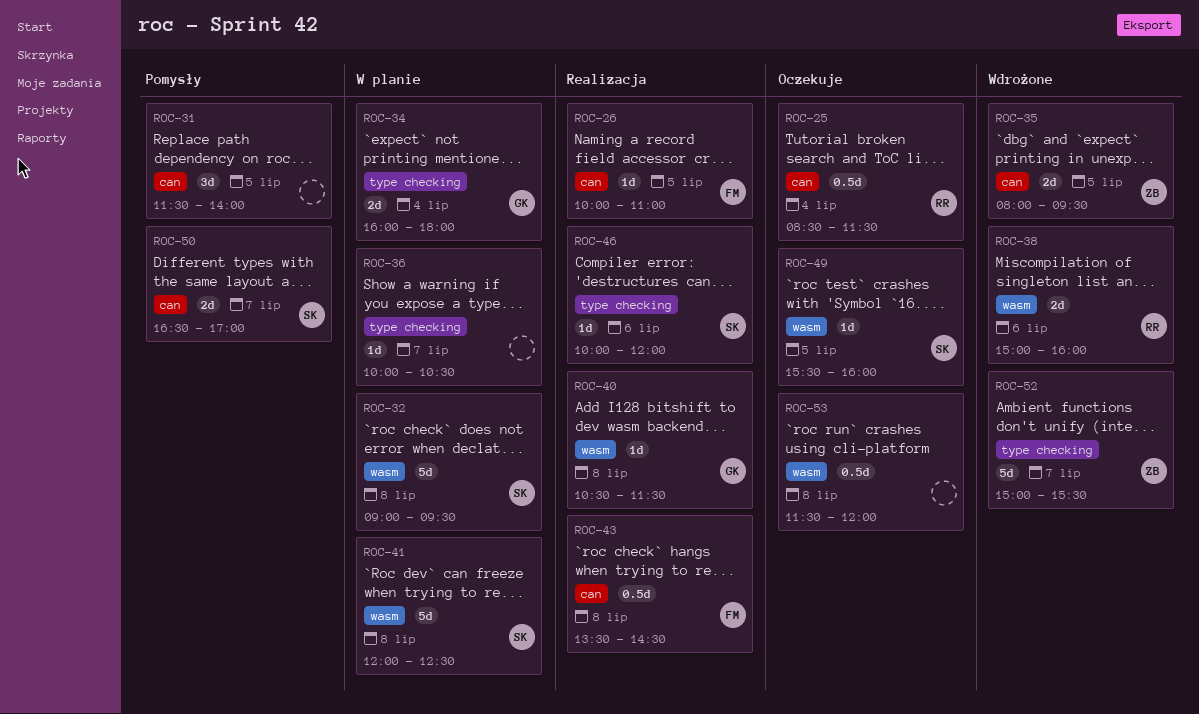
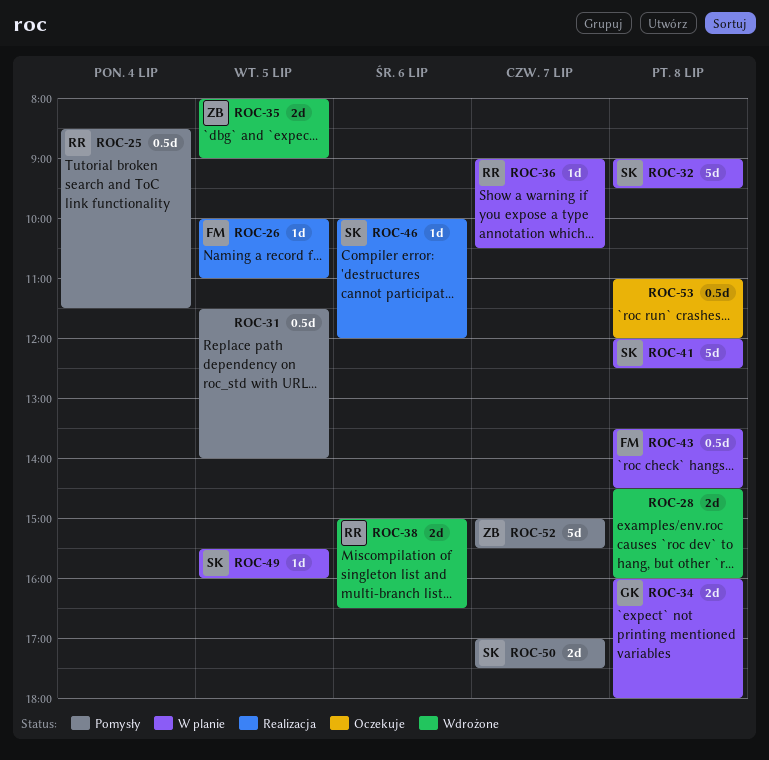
ROC-25, status: Oczekuje -> Pomysły
ROC-28: none -> present
ROC-31, estimate: 3d -> 0.5d
ROC-34, day: Jul 4 -> Jul 8
ROC-35, ends: 09:30 -> 09:00
ROC-36, owner: none -> RR
ROC-36, begins: 10:00 -> 09:00
ROC-38, ends: 16:00 -> 16:30
ROC-40: present -> none
ROC-43, status: Realizacja -> W planie
ROC-49, status: Oczekuje -> W planie
ROC-50, begins: 16:30 -> 17:00
ROC-50, ends: 17:00 -> 17:30
ROC-52, status: Wdrożone -> Pomysły
ROC-53, begins: 11:30 -> 11:00

